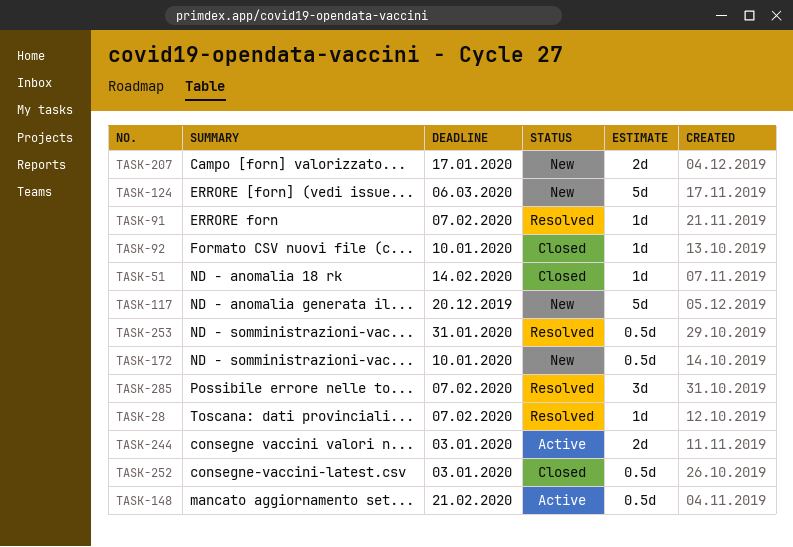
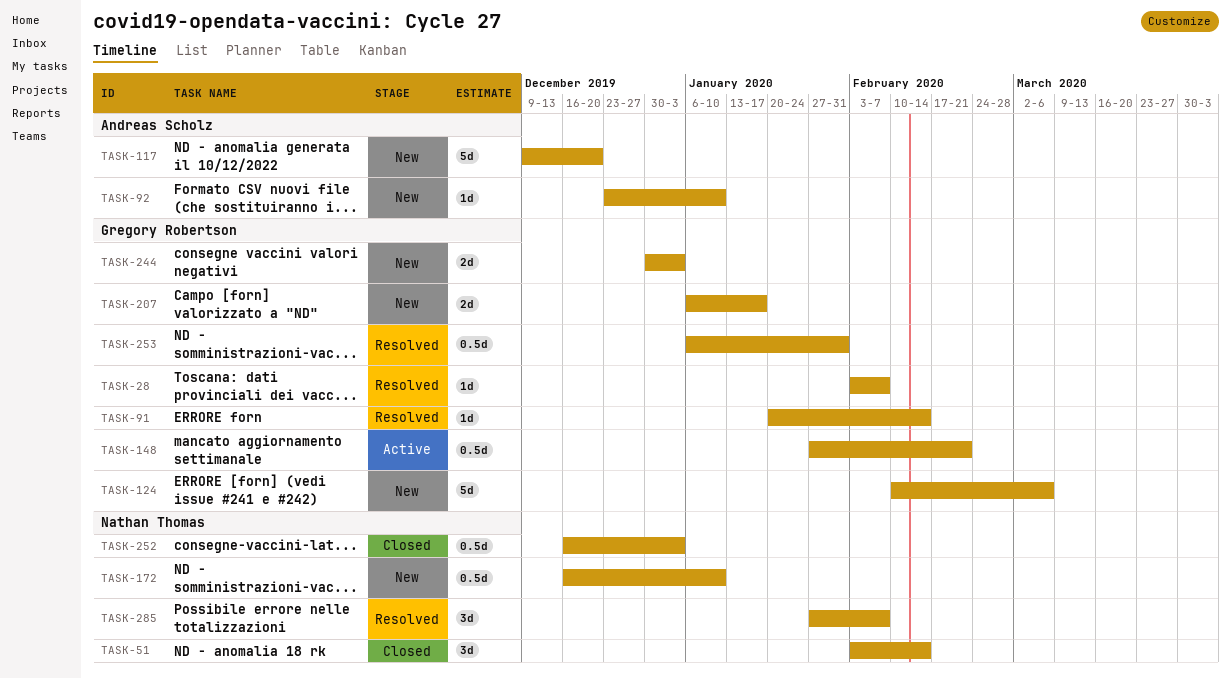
TASK-51, estimate: 1d -> 3d
TASK-91, due: Feb 7 -> Feb 14
TASK-92, status: Closed -> New
TASK-244, status: Active -> New

